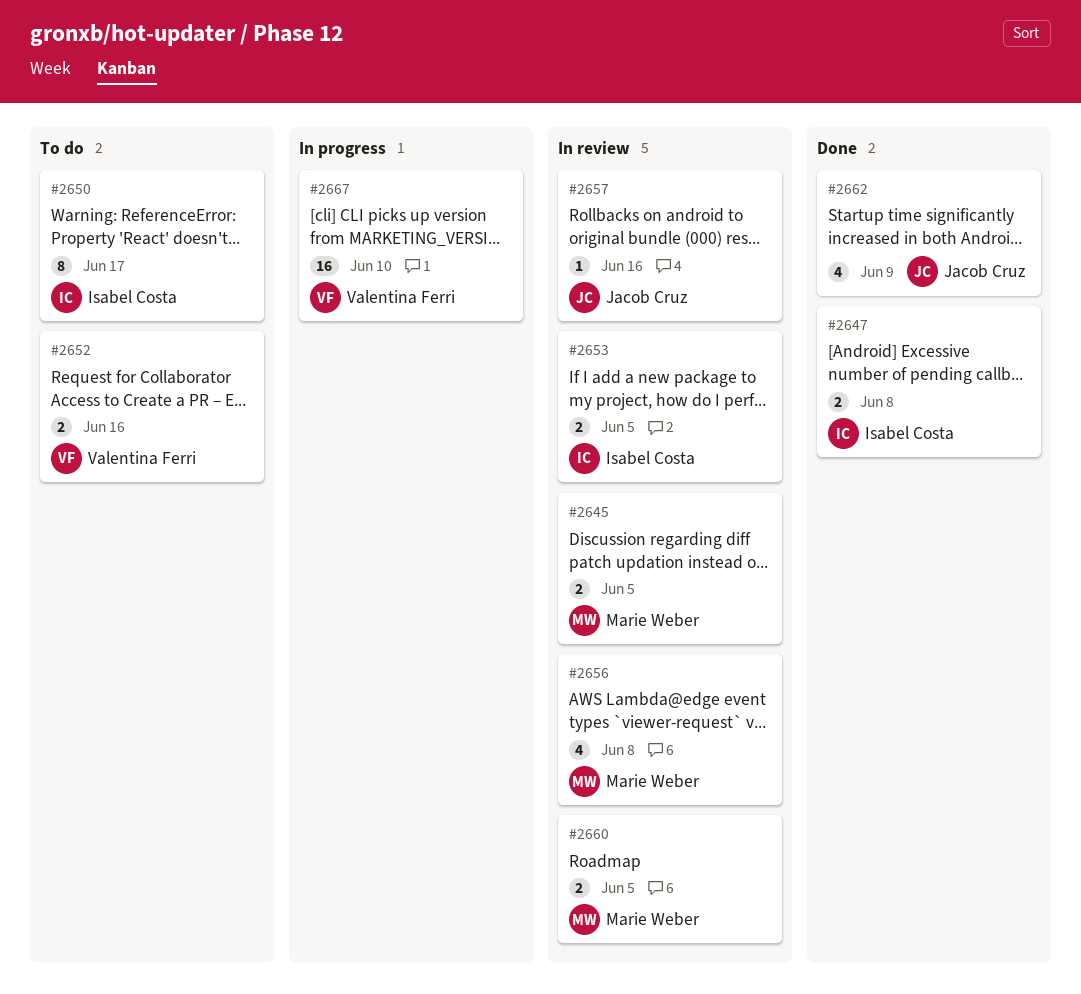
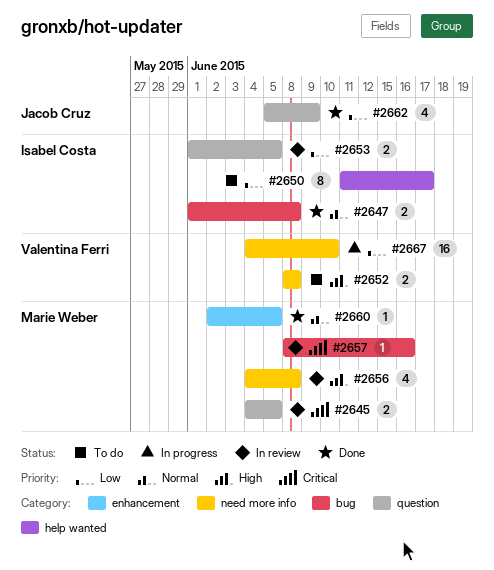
#2652, due: Jun 16 -> Jun 8
#2657, owner: Jacob Cruz -> Marie Weber
#2660, status: In review -> Done
#2660, estimate: 2 -> 1

